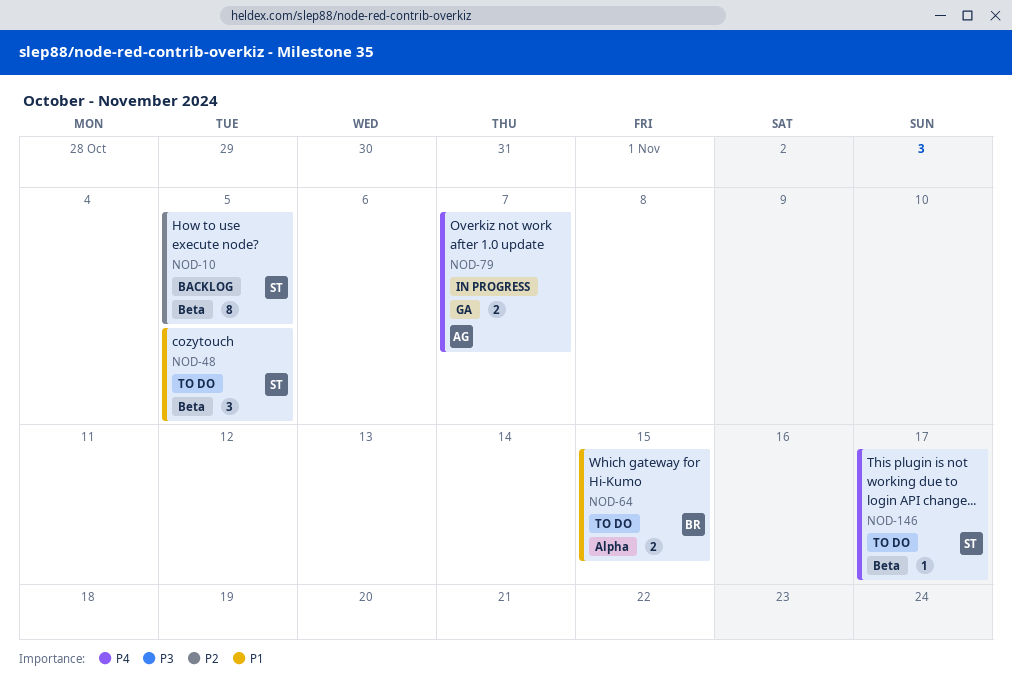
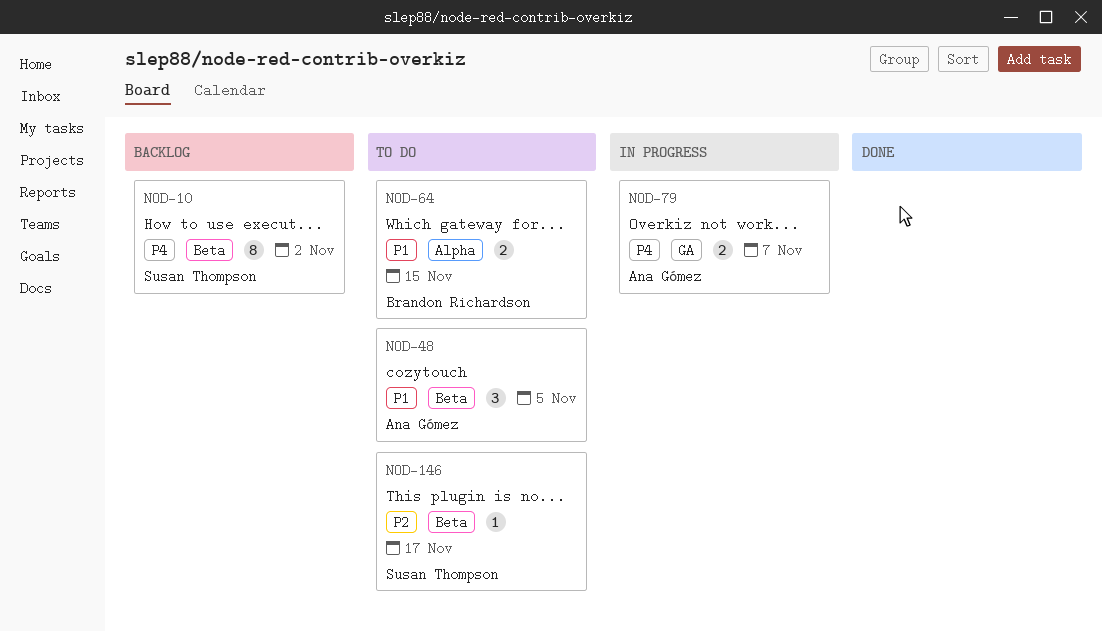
NOD-10, priority: P2 -> P4
NOD-10, due: Nov 5 -> Nov 2
NOD-48, owner: Susan Thompson -> Ana Gómez
NOD-146, priority: P4 -> P2

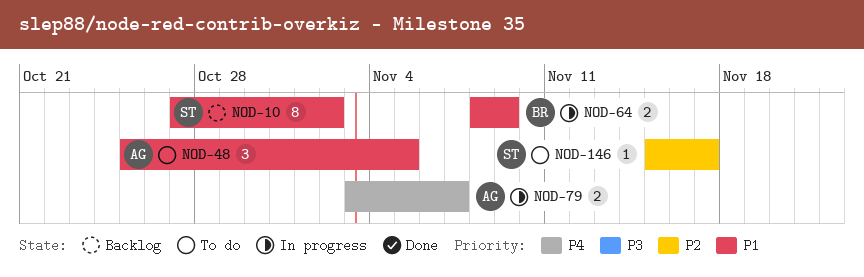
NOD-10, priority: P4 -> P1
NOD-64, status: To do -> In progress
NOD-64, due: Nov 15 -> Nov 9

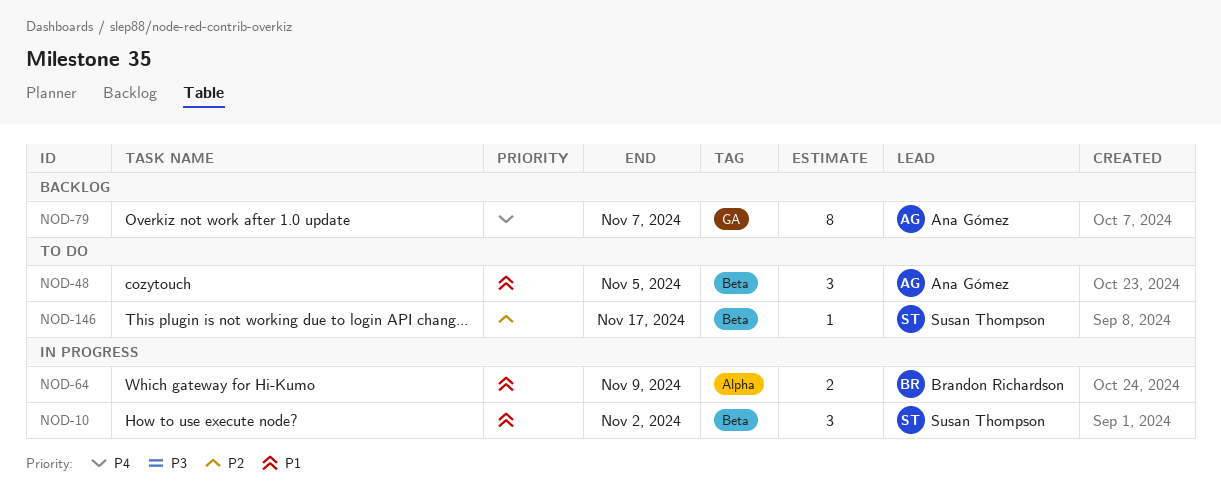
NOD-10, status: Backlog -> In progress
NOD-10, estimate: 8 -> 3
NOD-79, status: In progress -> Backlog
NOD-79, estimate: 2 -> 8

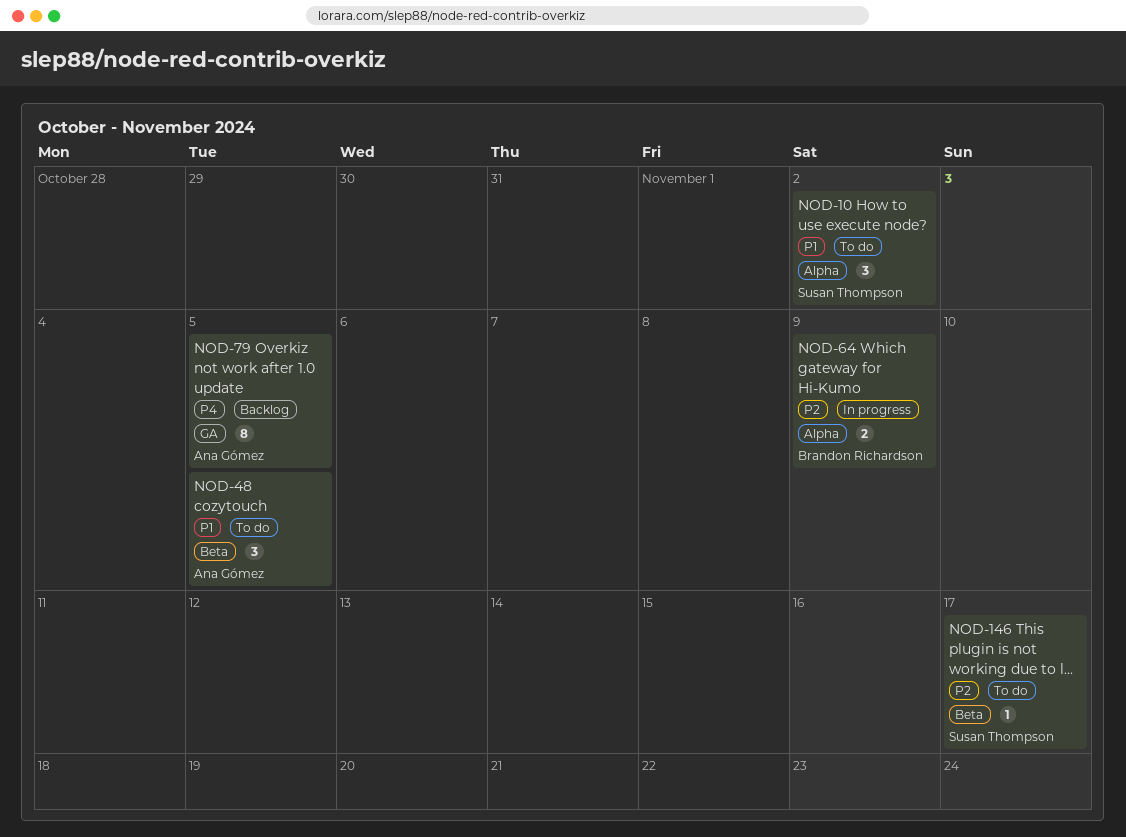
NOD-10, status: In progress -> To do
NOD-10, label: Beta -> Alpha
NOD-64, priority: P1 -> P2
NOD-79, due: Nov 7 -> Nov 5

